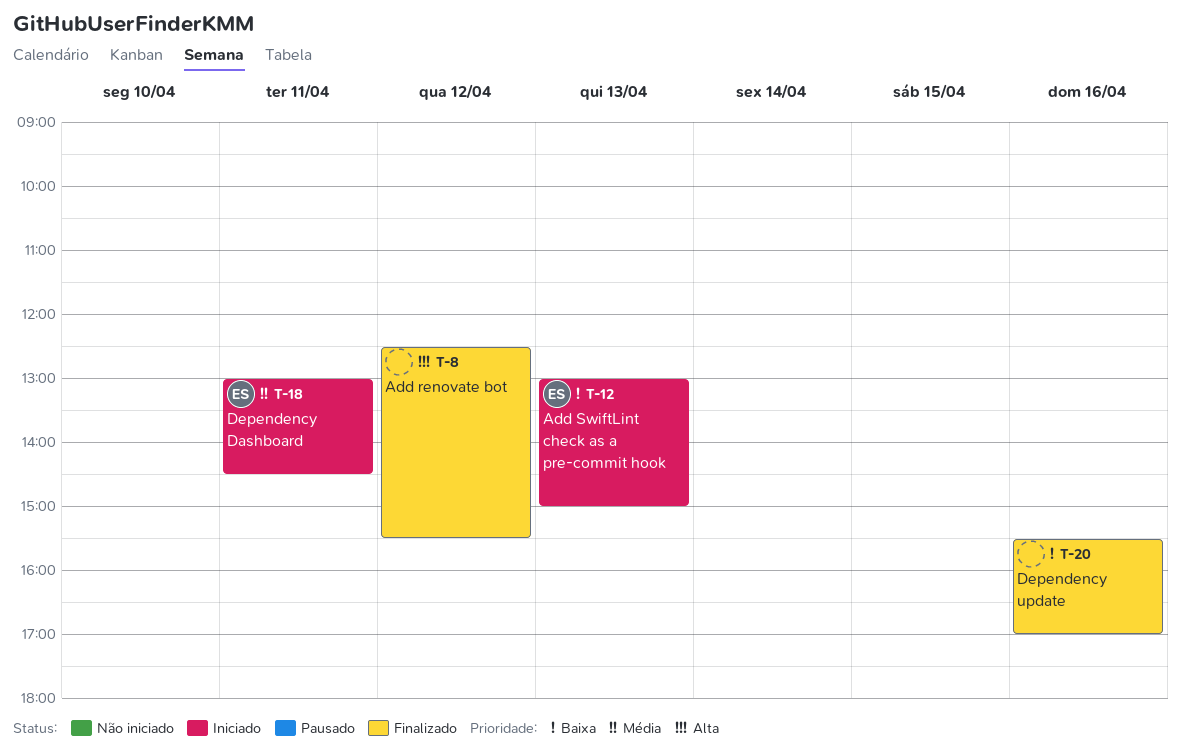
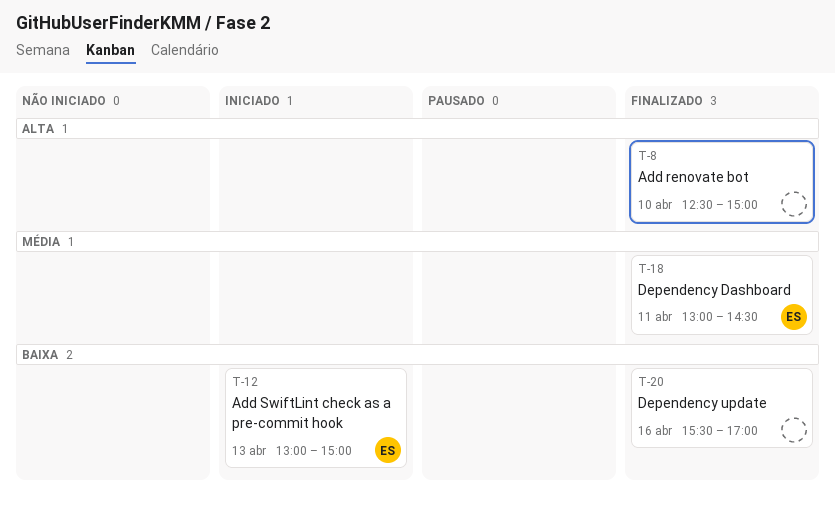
T-8, day: Apr 12 -> Apr 10
T-8, ends: 15:30 -> 15:00
T-18, status: Iniciado -> Finalizado

